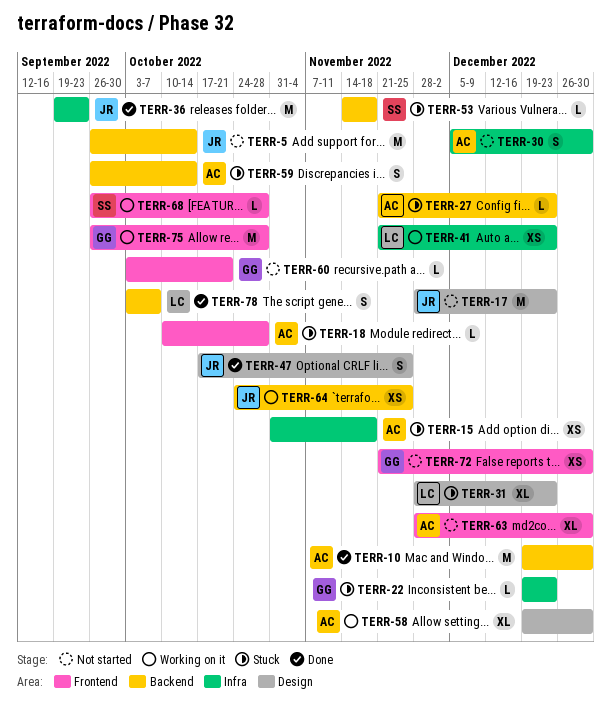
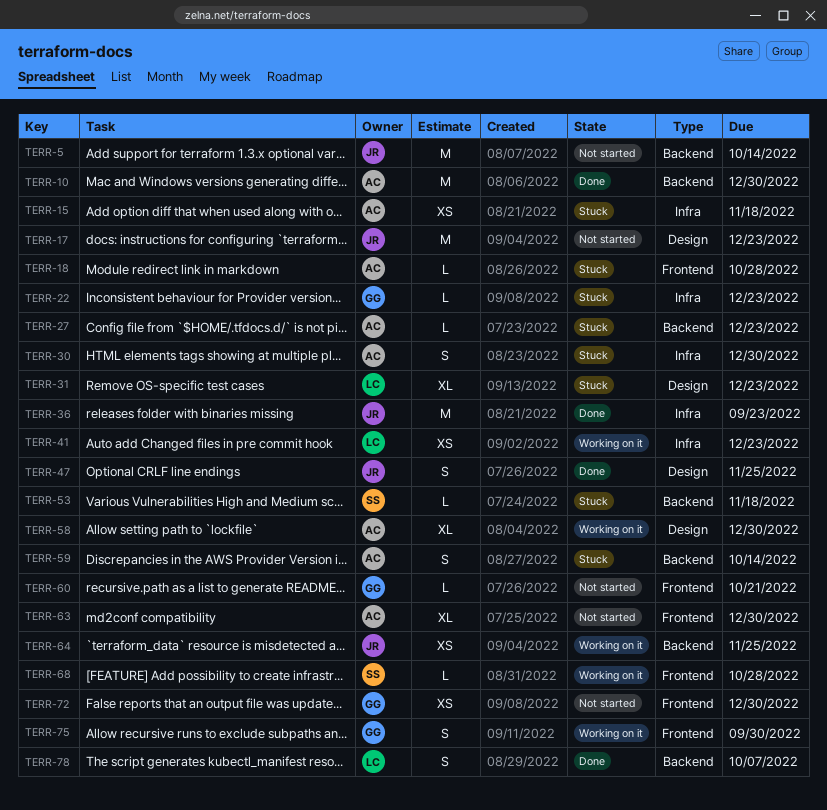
TERR-30, status: Not started -> Stuck
TERR-75, estimate: M -> S
TERR-75, due: Oct 28 -> Sep 30

